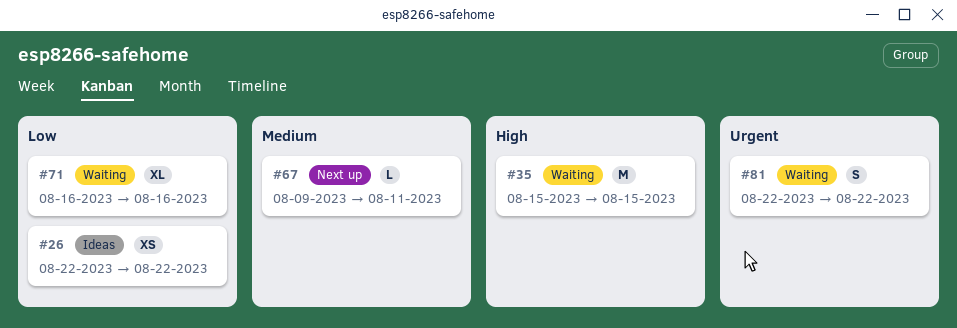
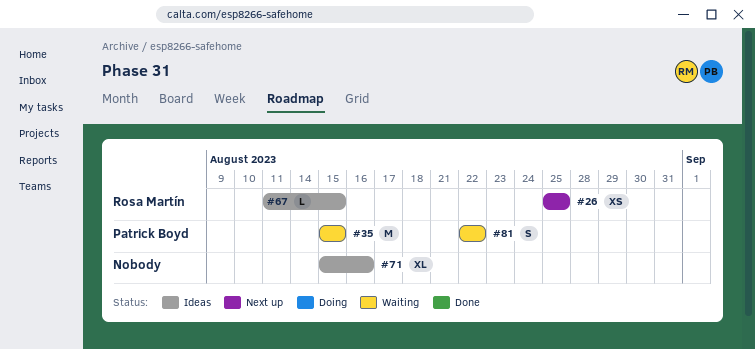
#26, status: Ideas -> Next up
#26, start: Aug 22 -> Aug 25
#26, due: Aug 22 -> Aug 25
#67, status: Next up -> Ideas
#67, start: Aug 9 -> Aug 11
#67, due: Aug 11 -> Aug 15
#71, status: Waiting -> Ideas
#71, start: Aug 16 -> Aug 15

